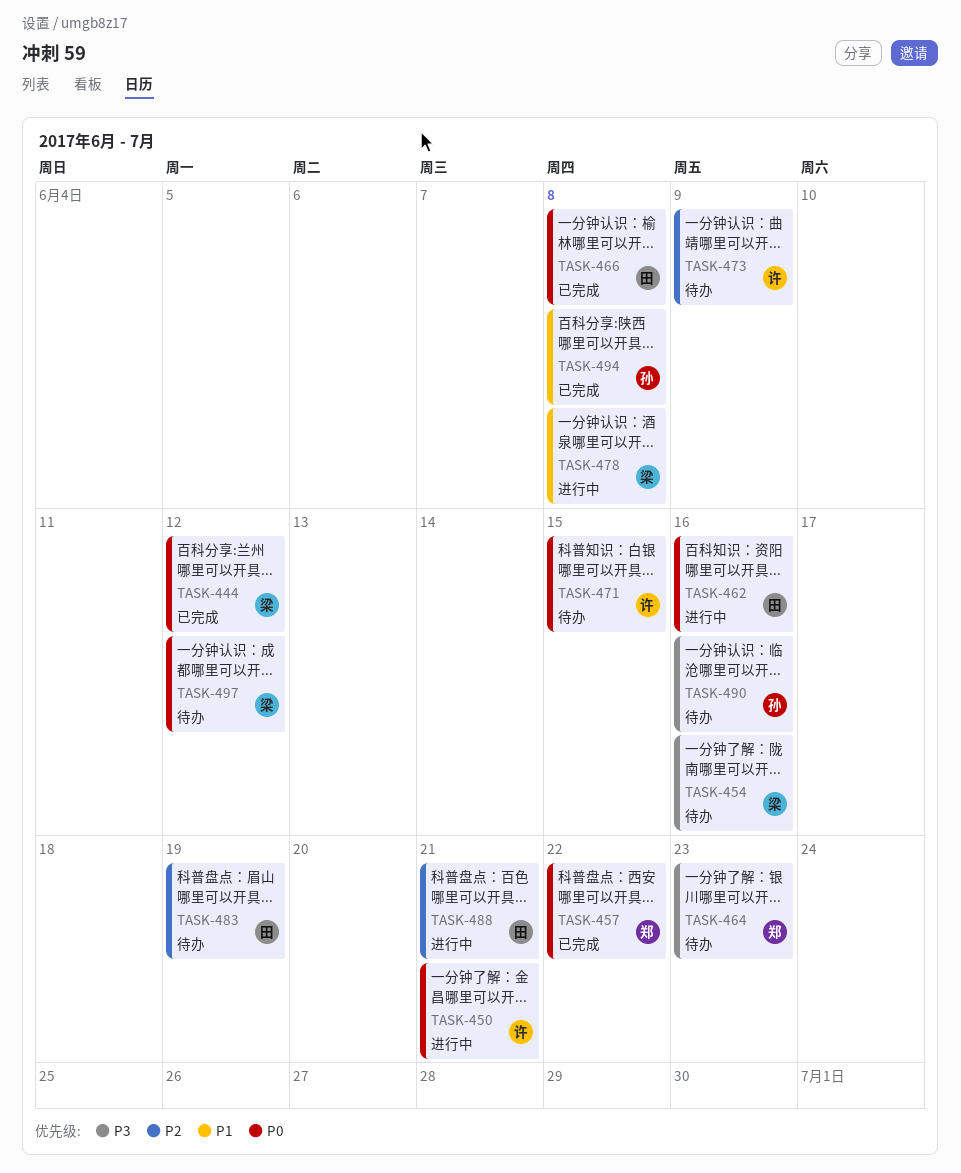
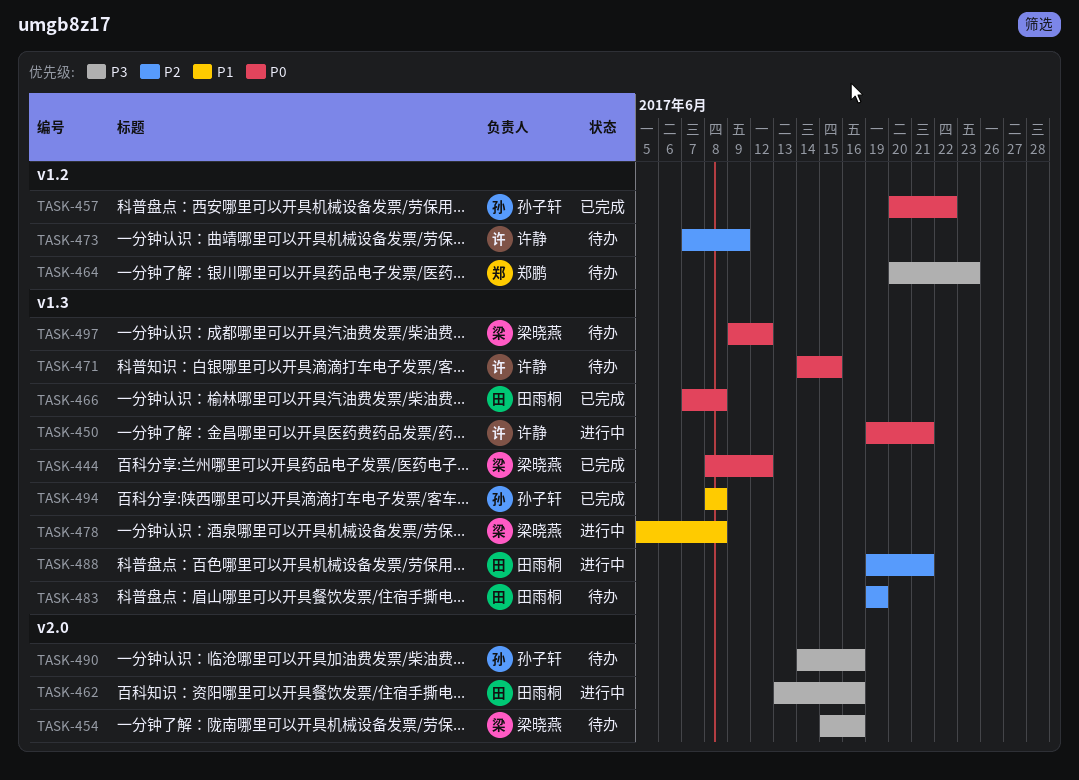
TASK-457, owner: 郑鹏 -> 孙子轩
TASK-462, priority: P0 -> P3

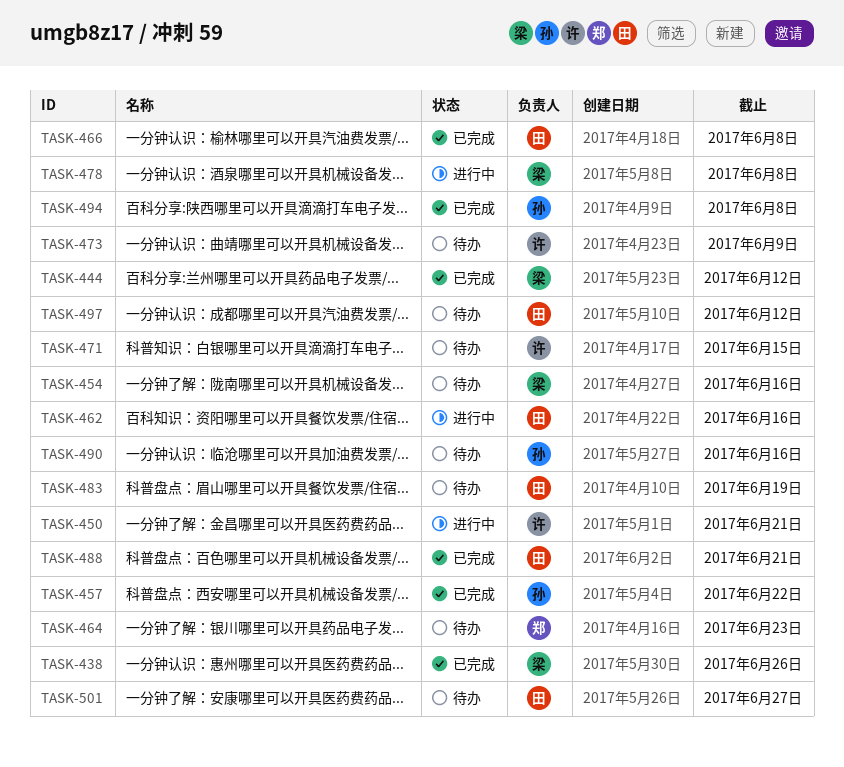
TASK-438: none -> present
TASK-488, status: 进行中 -> 已完成
TASK-497, owner: 梁晓燕 -> 田雨桐
TASK-501: none -> present

